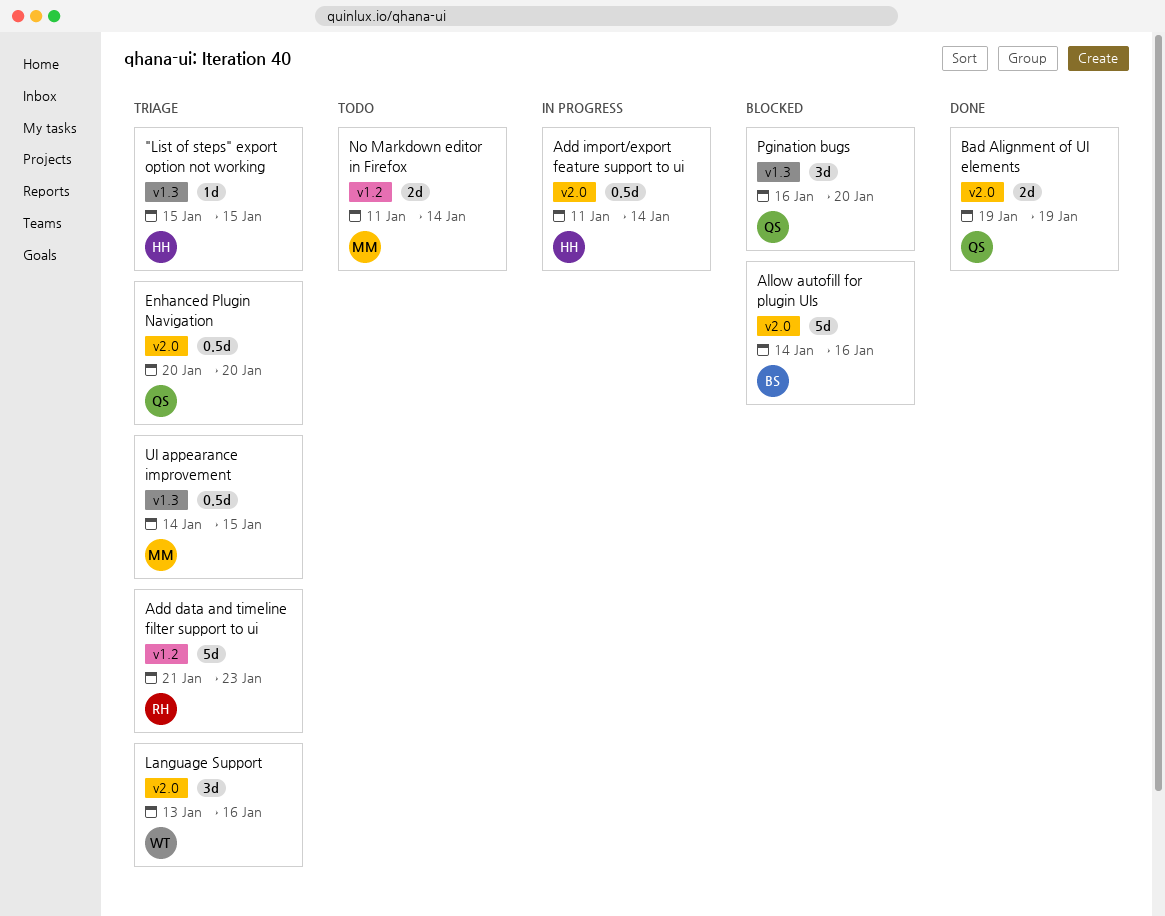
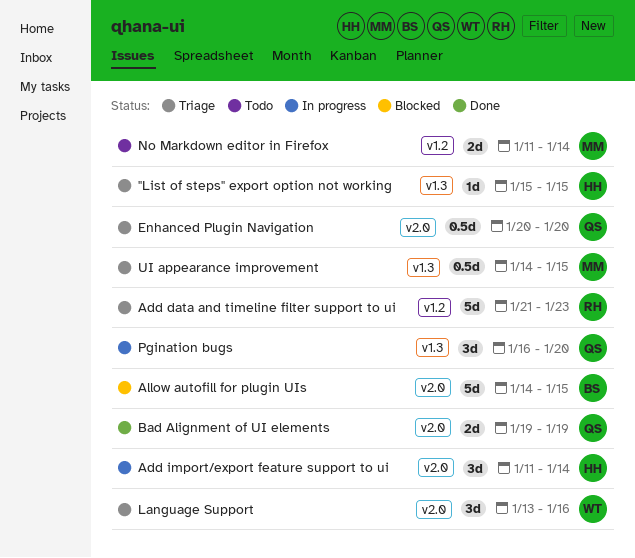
Add import/export feature support to ui, estimate: 0.5d -> 3d
Allow autofill for plugin UIs, due: Jan 16 -> Jan 15
Pgination bugs, status: Blocked -> In progress

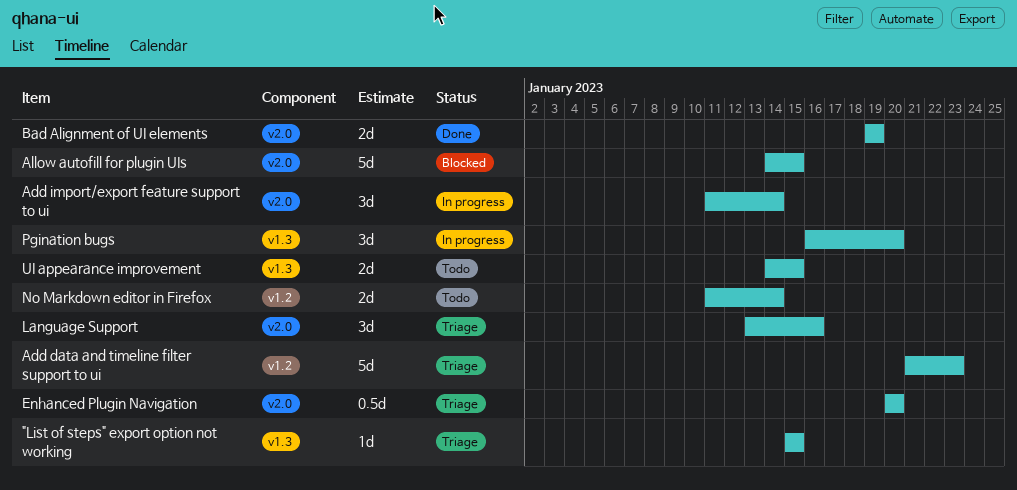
UI appearance improvement, status: Triage -> Todo
UI appearance improvement, estimate: 0.5d -> 2d

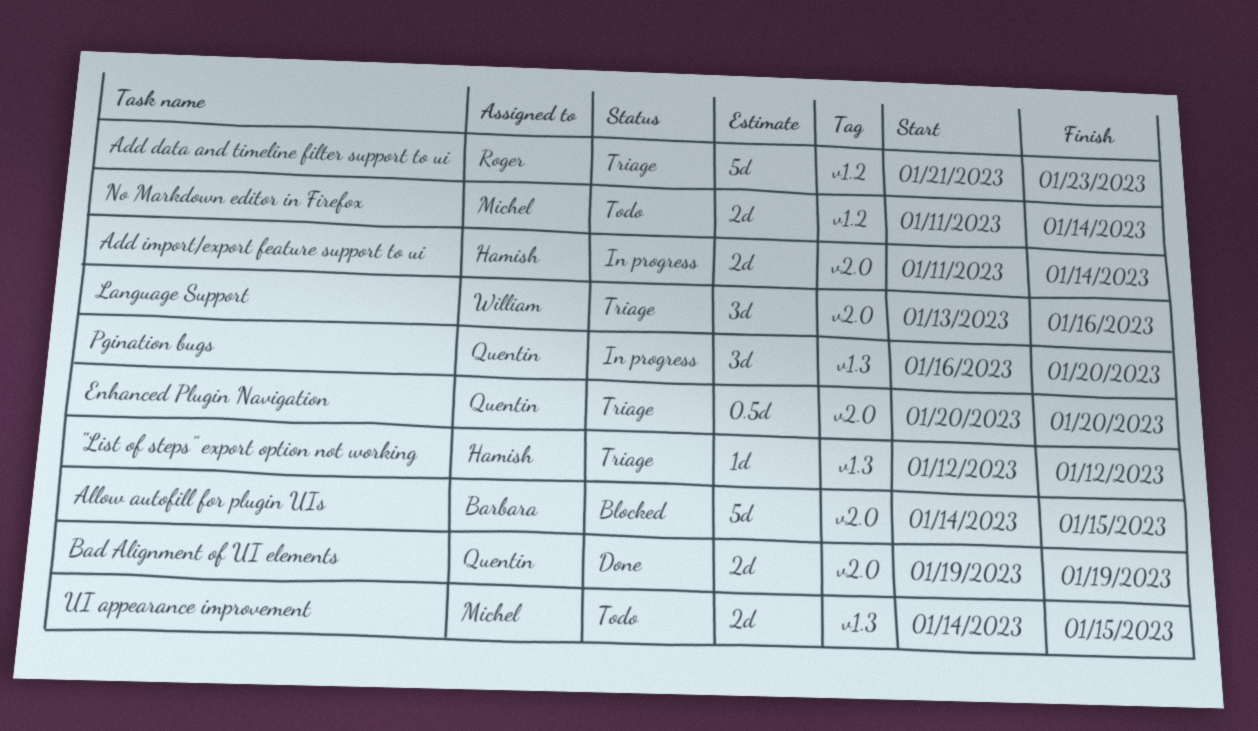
"List of steps" export option not working, start: Jan 15 -> Jan 12
"List of steps" export option not working, due: Jan 15 -> Jan 12
Add import/export feature support to ui, estimate: 3d -> 2d

